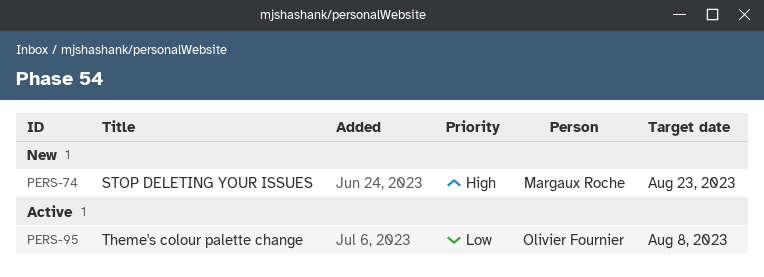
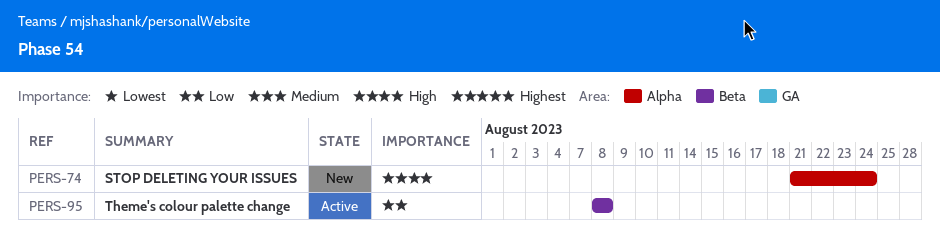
PERS-74, due: Aug 23 -> Aug 24

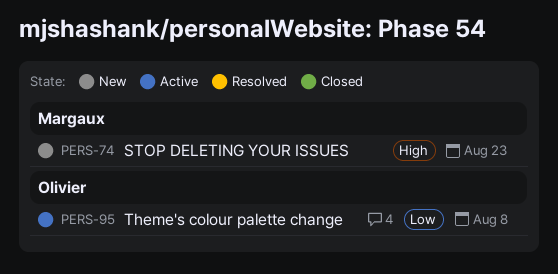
PERS-74, due: Aug 24 -> Aug 23

